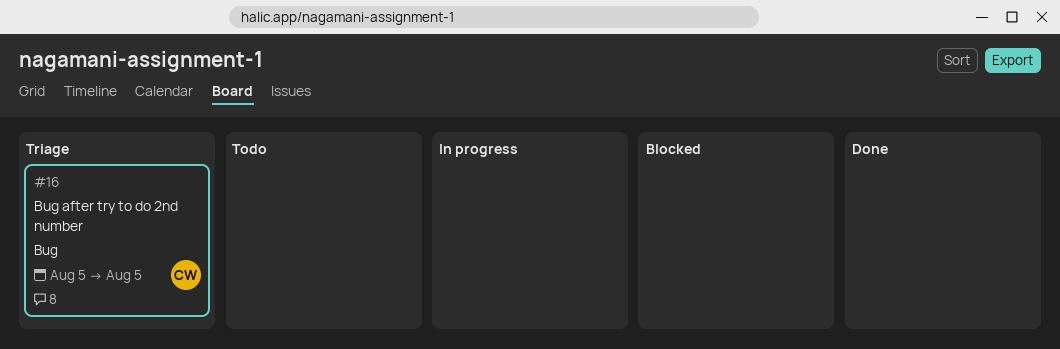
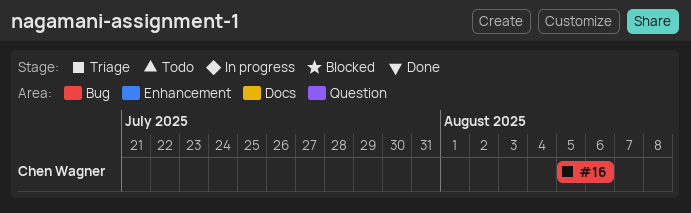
#16, due: Aug 5 -> Aug 6

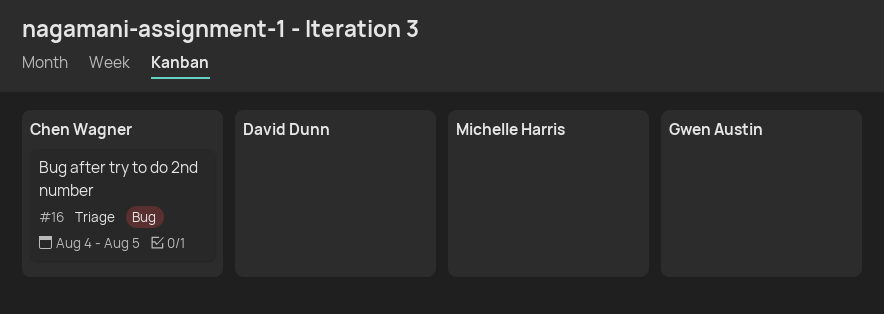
#16, start: Aug 5 -> Aug 4
#16, due: Aug 6 -> Aug 5

